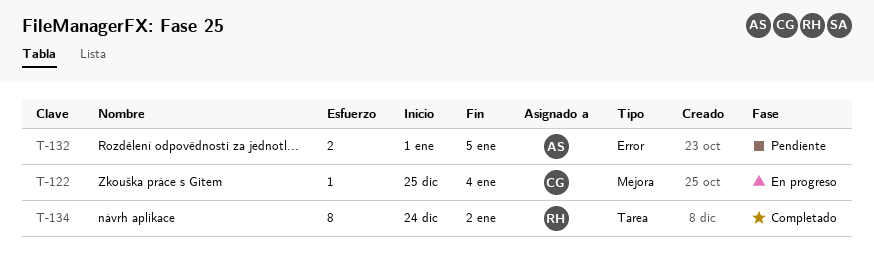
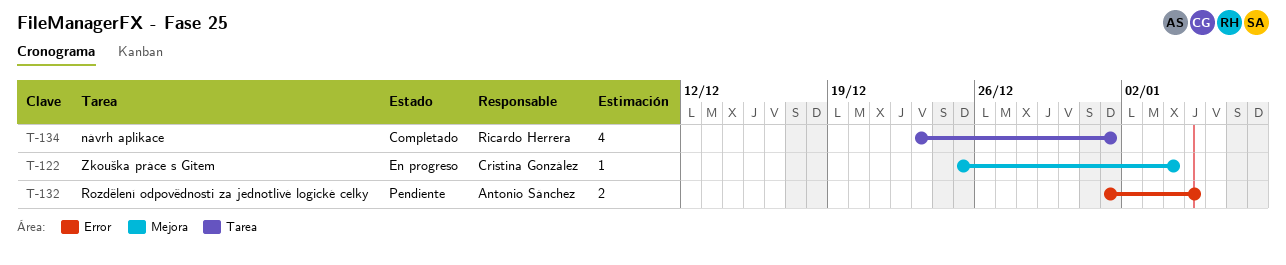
T-134, estimate: 8 -> 4
T-134, start: Dec 24 -> Dec 23
T-134, due: Jan 2 -> Jan 1

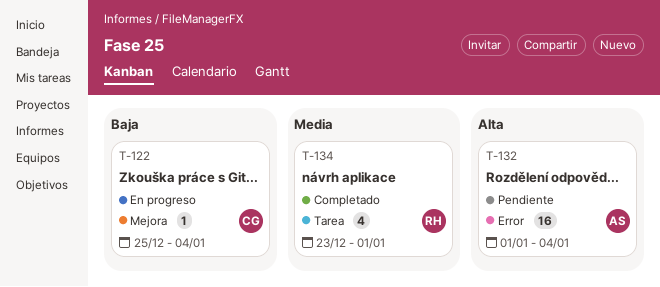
T-132, estimate: 2 -> 16
T-132, due: Jan 5 -> Jan 4

